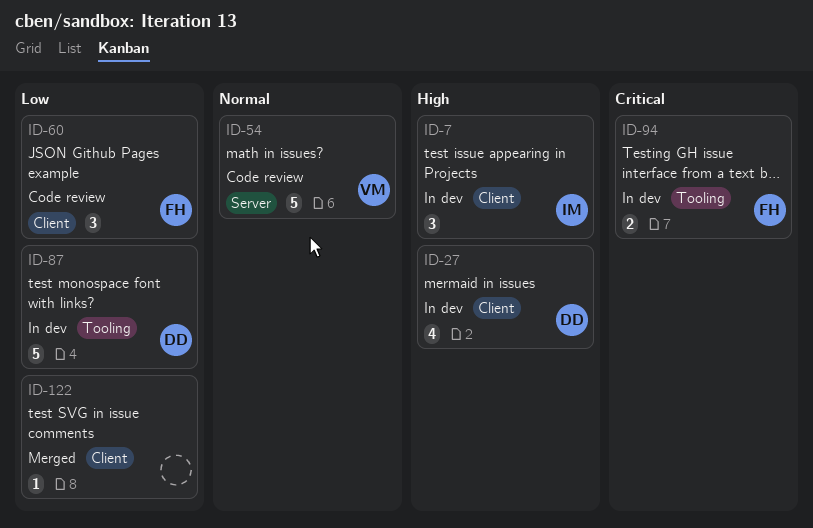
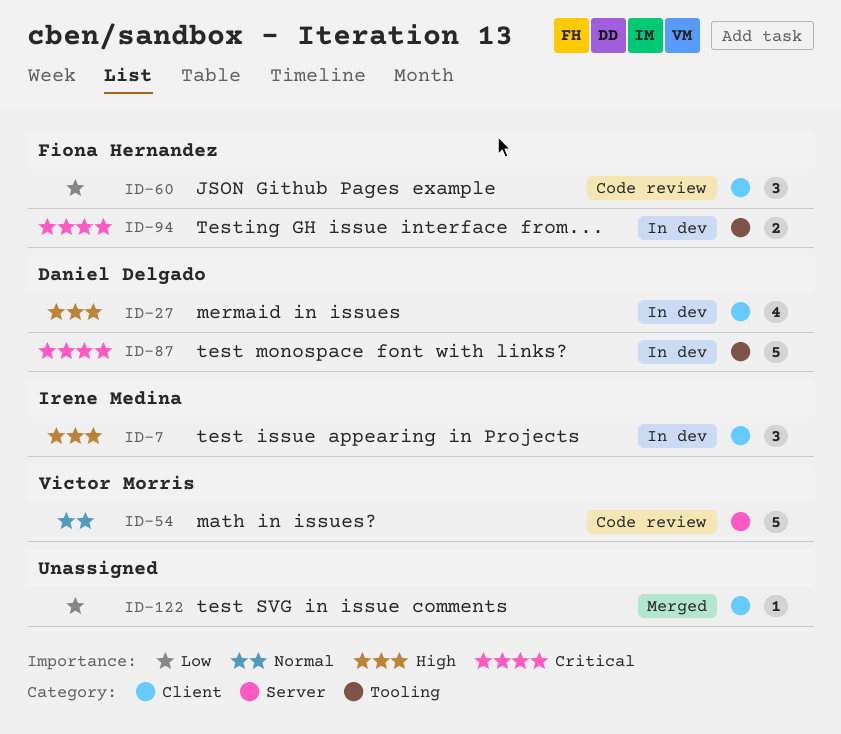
ID-87, priority: Low -> Critical

